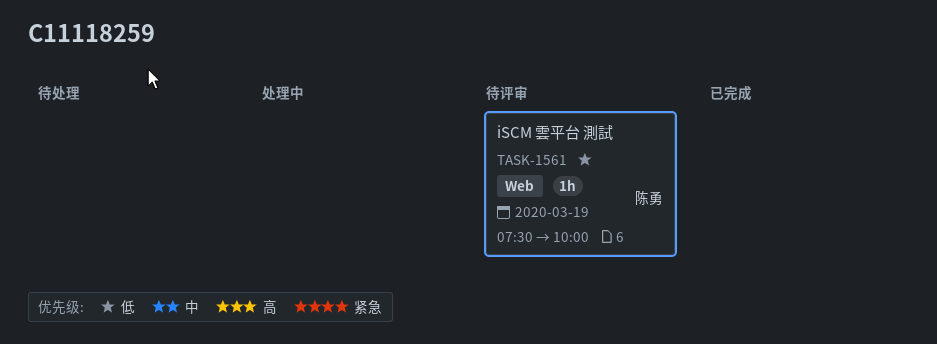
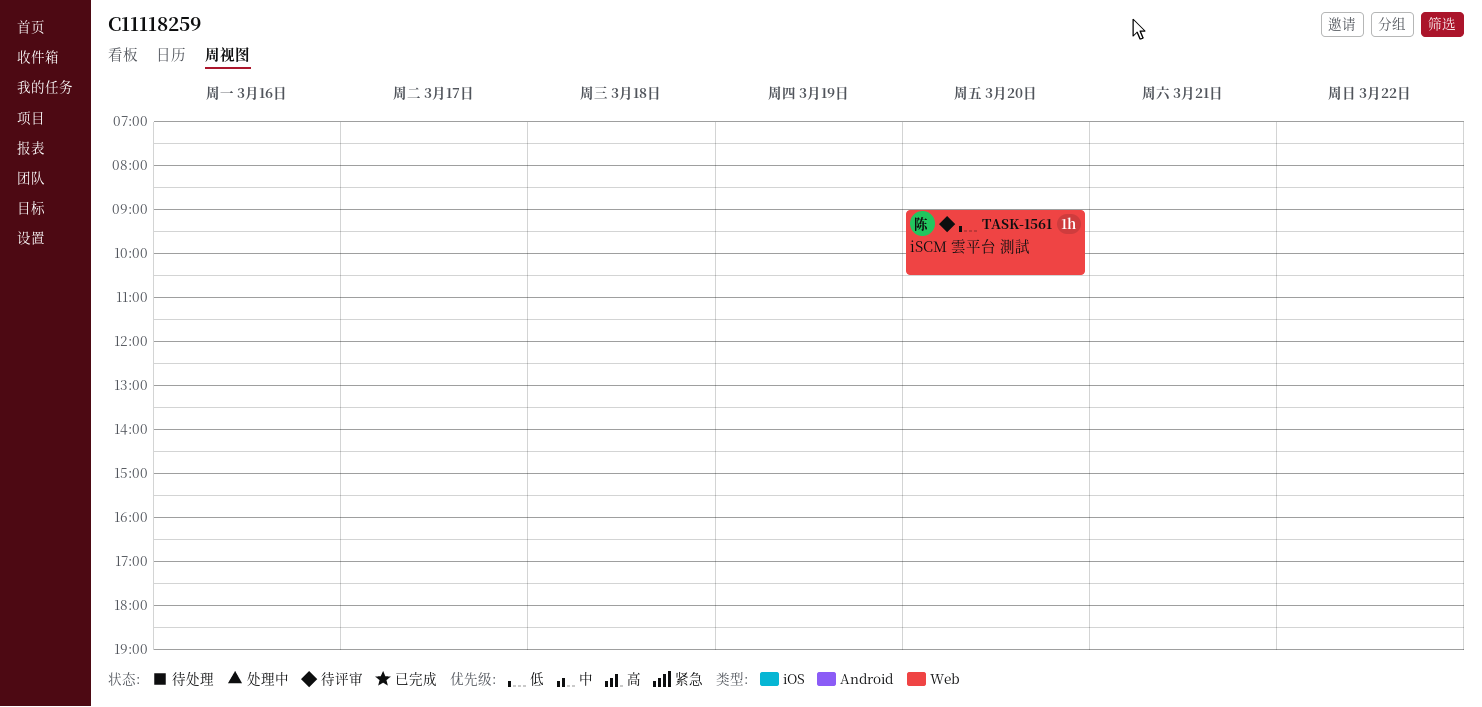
TASK-1561, day: Mar 19 -> Mar 20
TASK-1561, begins: 07:30 -> 09:00
TASK-1561, ends: 10:00 -> 10:30

